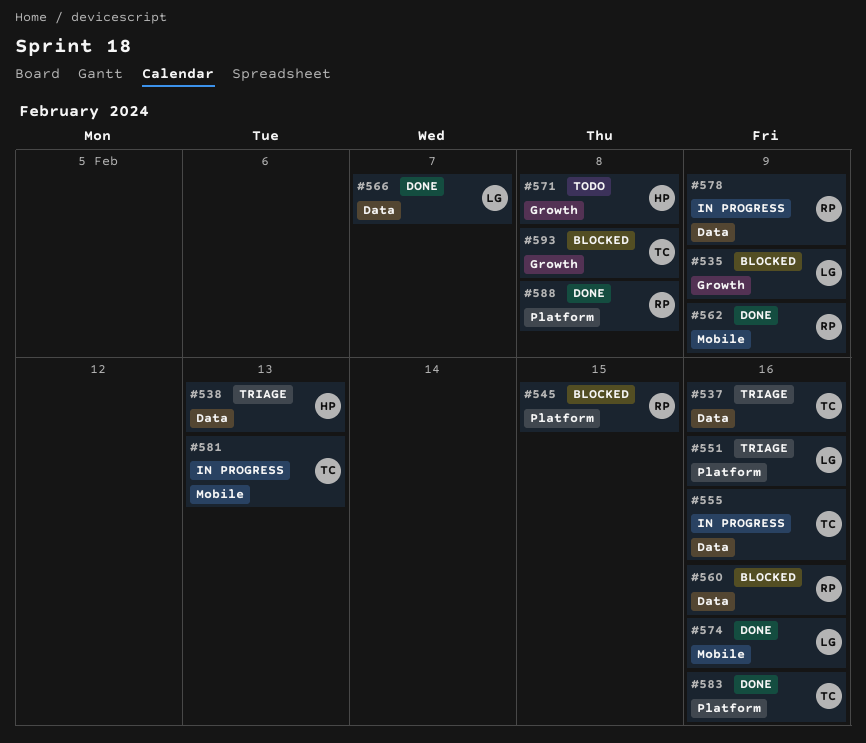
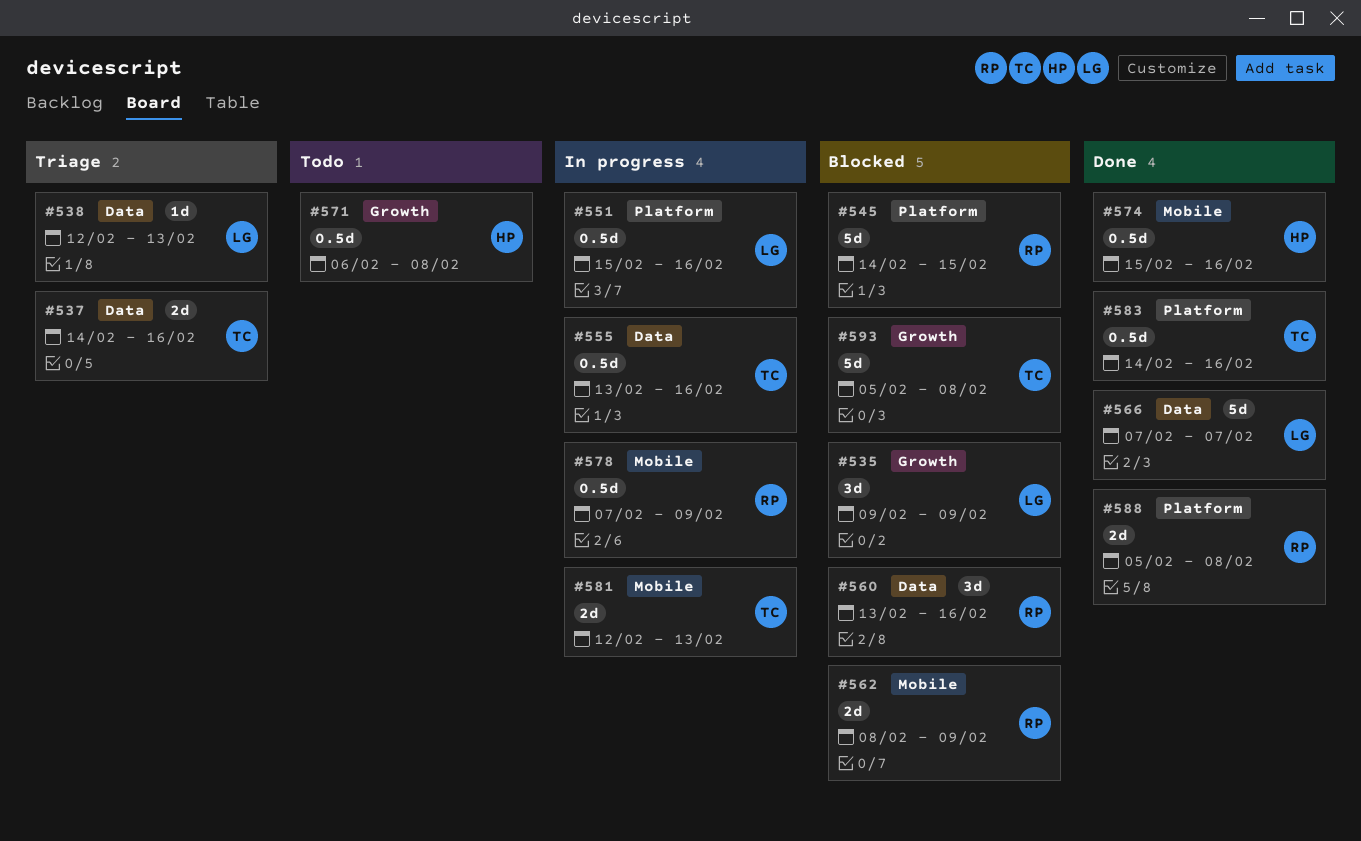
#538, owner: HP -> LG
#551, status: Triage -> In progress
#562, status: Done -> Blocked
#574, owner: LG -> HP
#578, label: Data -> Mobile

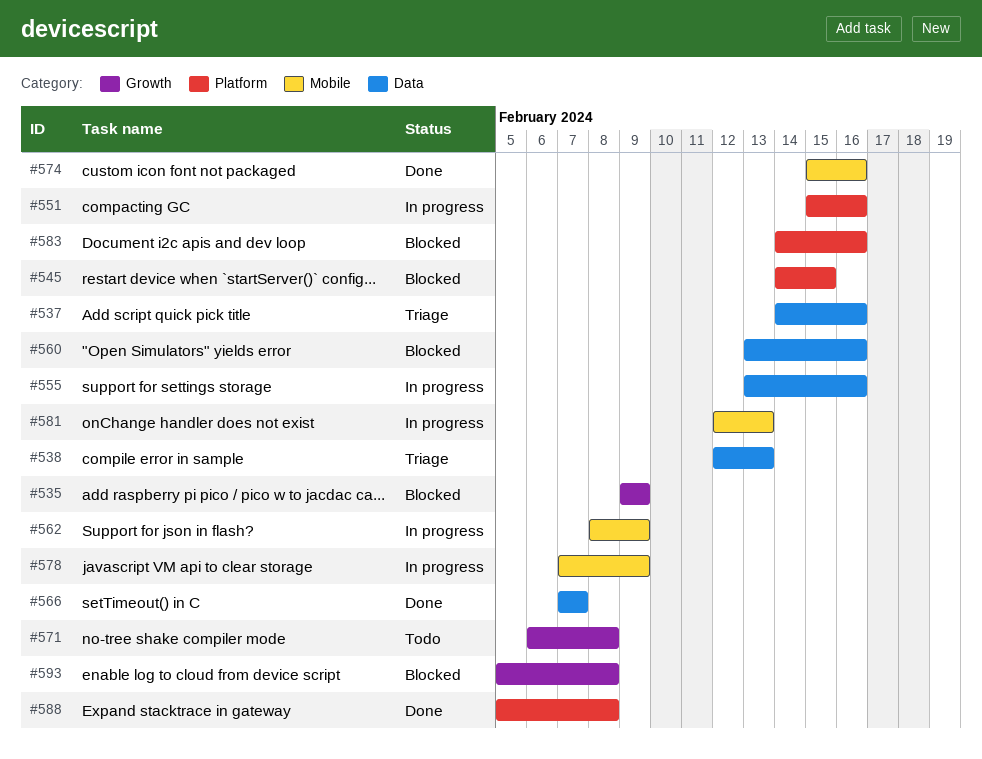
#562, status: Blocked -> In progress
#583, status: Done -> Blocked

